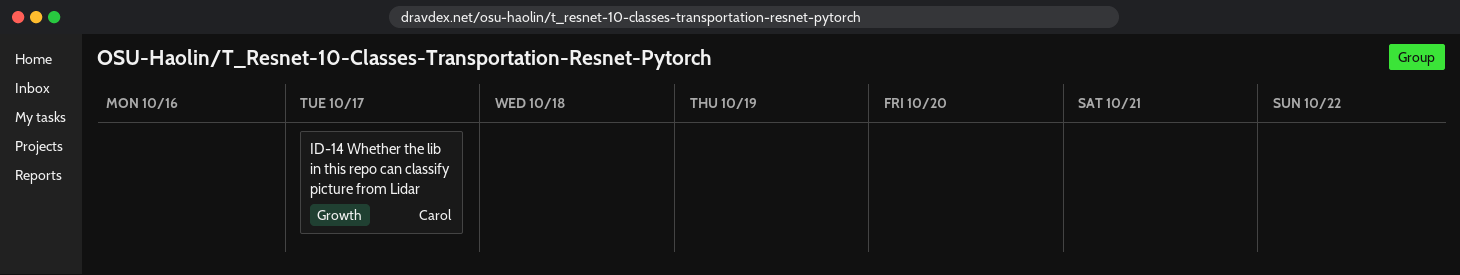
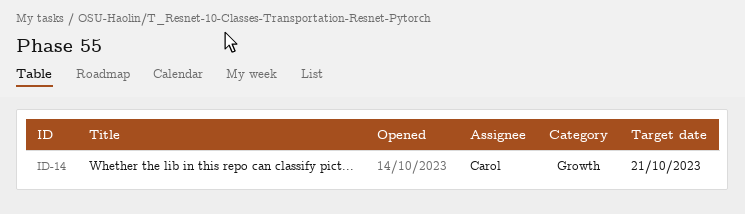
ID-14, due: Oct 17 -> Oct 21

